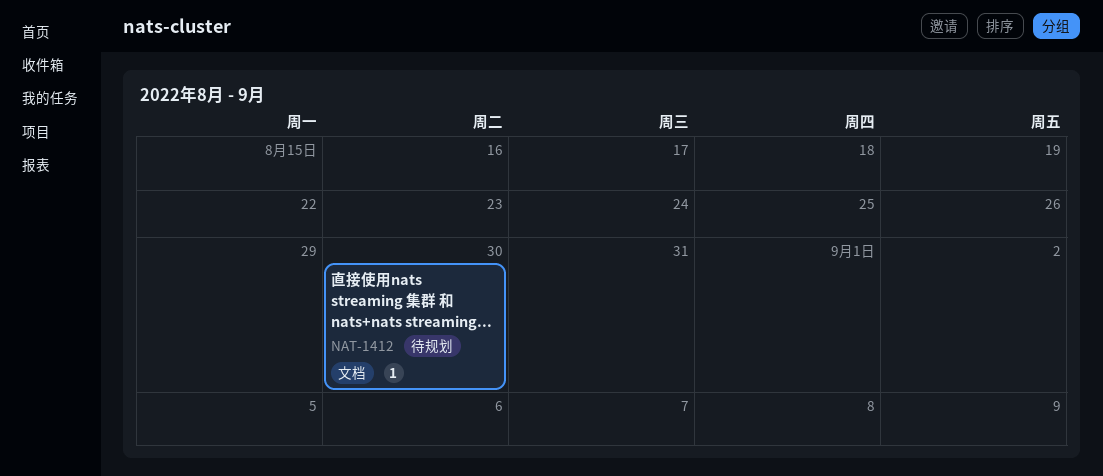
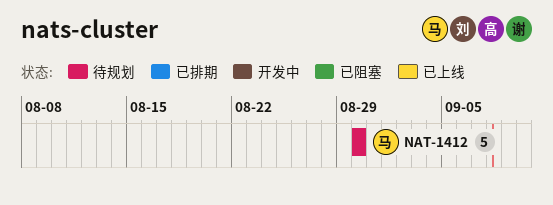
NAT-1412, estimate: 1 -> 5

